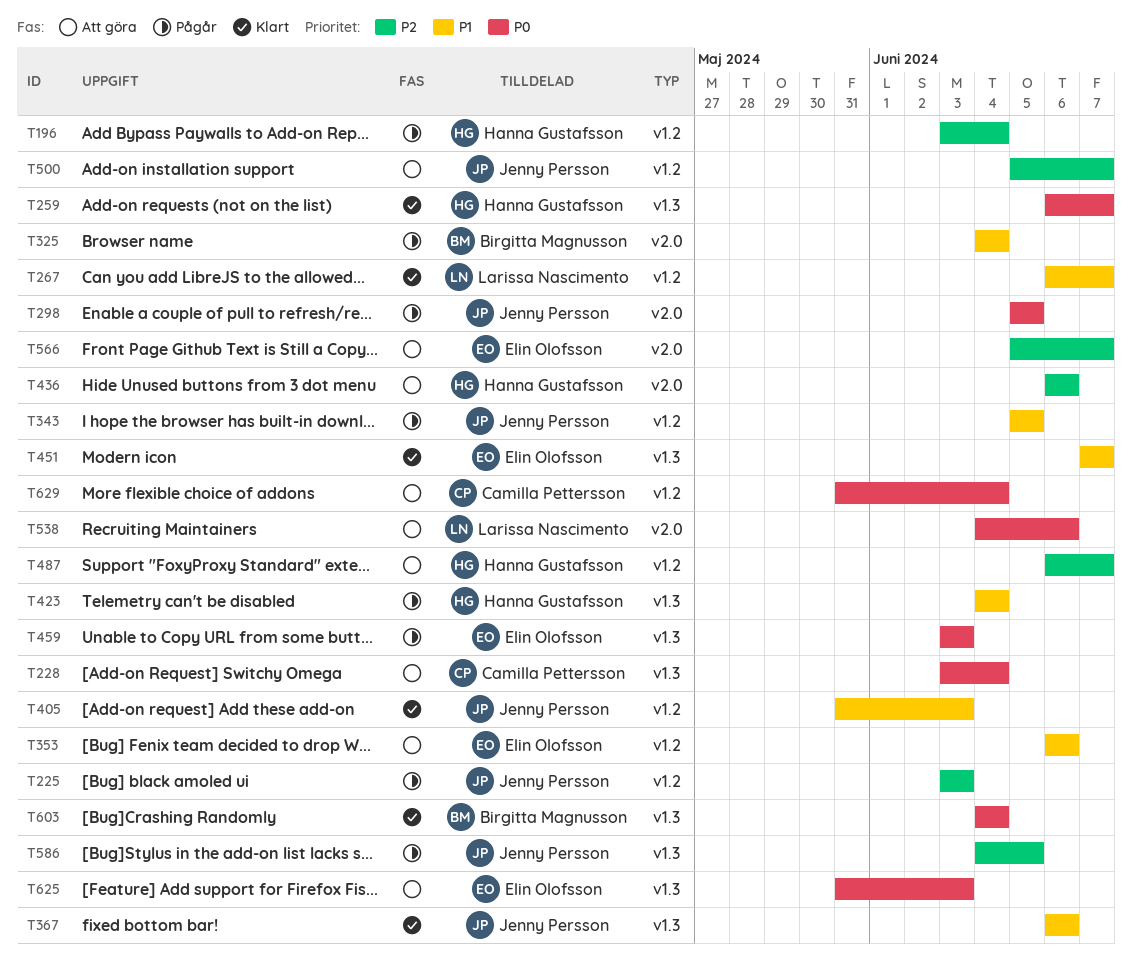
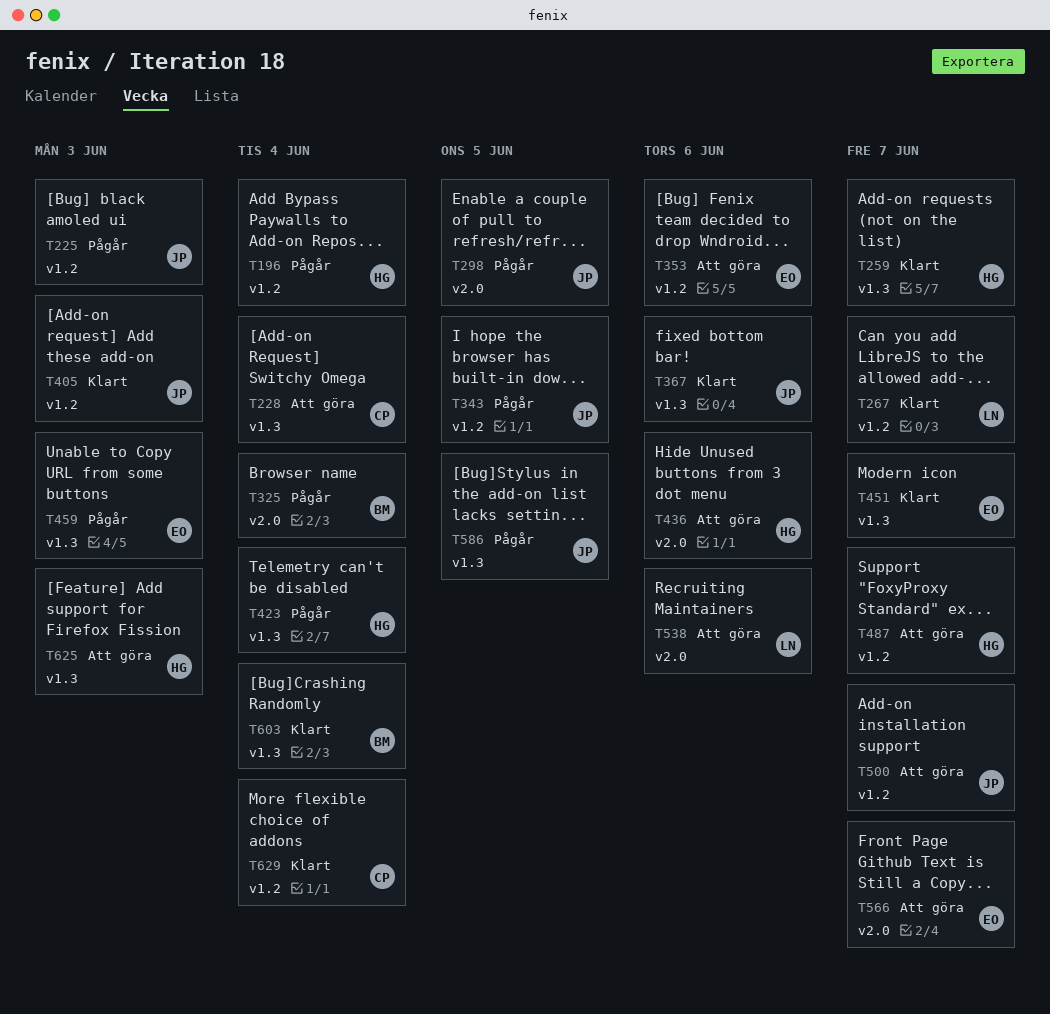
T625, owner: Elin Olofsson -> Hanna Gustafsson
T629, status: Att göra -> Klart

